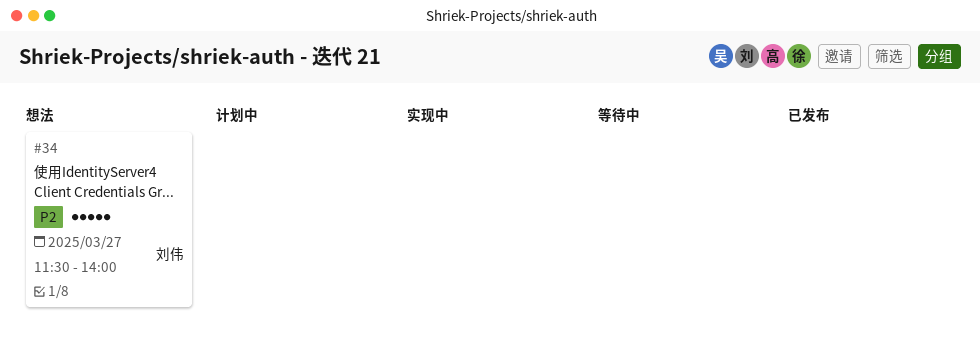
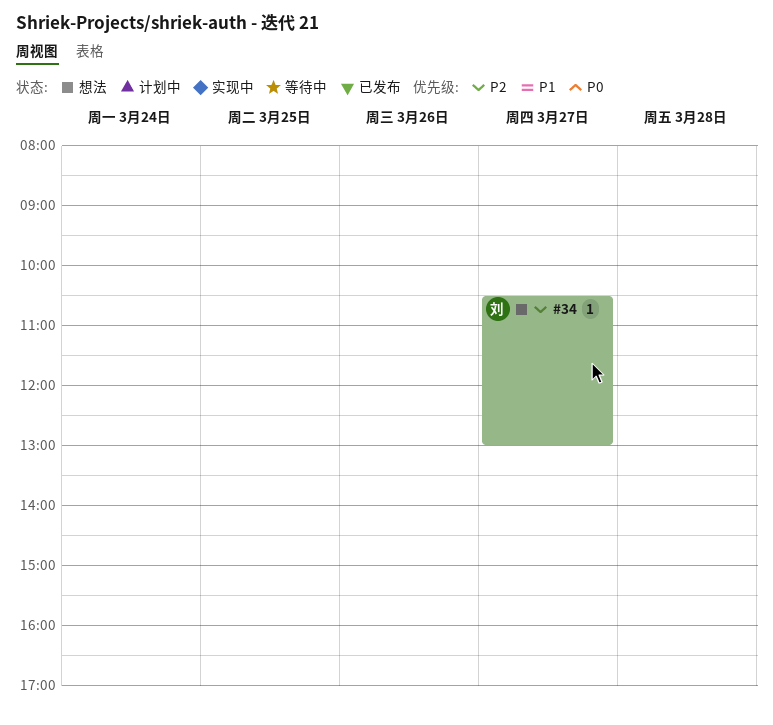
#34, estimate: 5 -> 1
#34, begins: 11:30 -> 10:30
#34, ends: 14:00 -> 13:00

